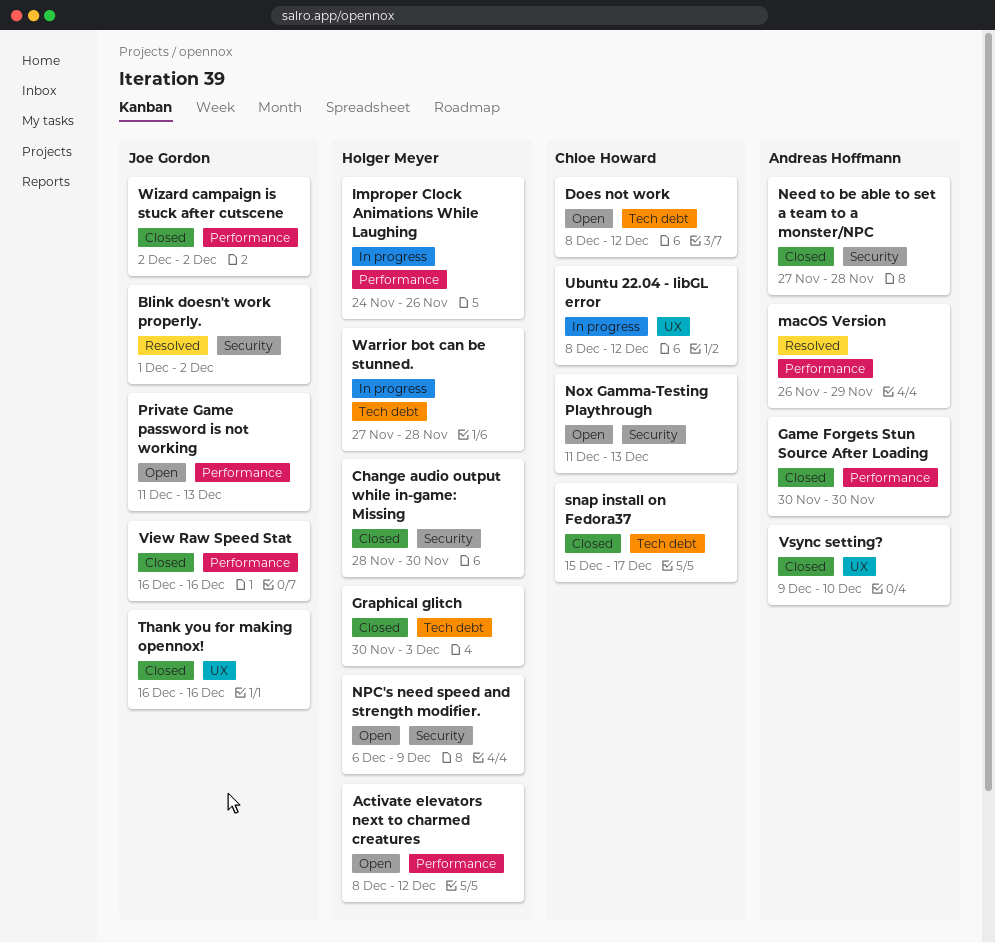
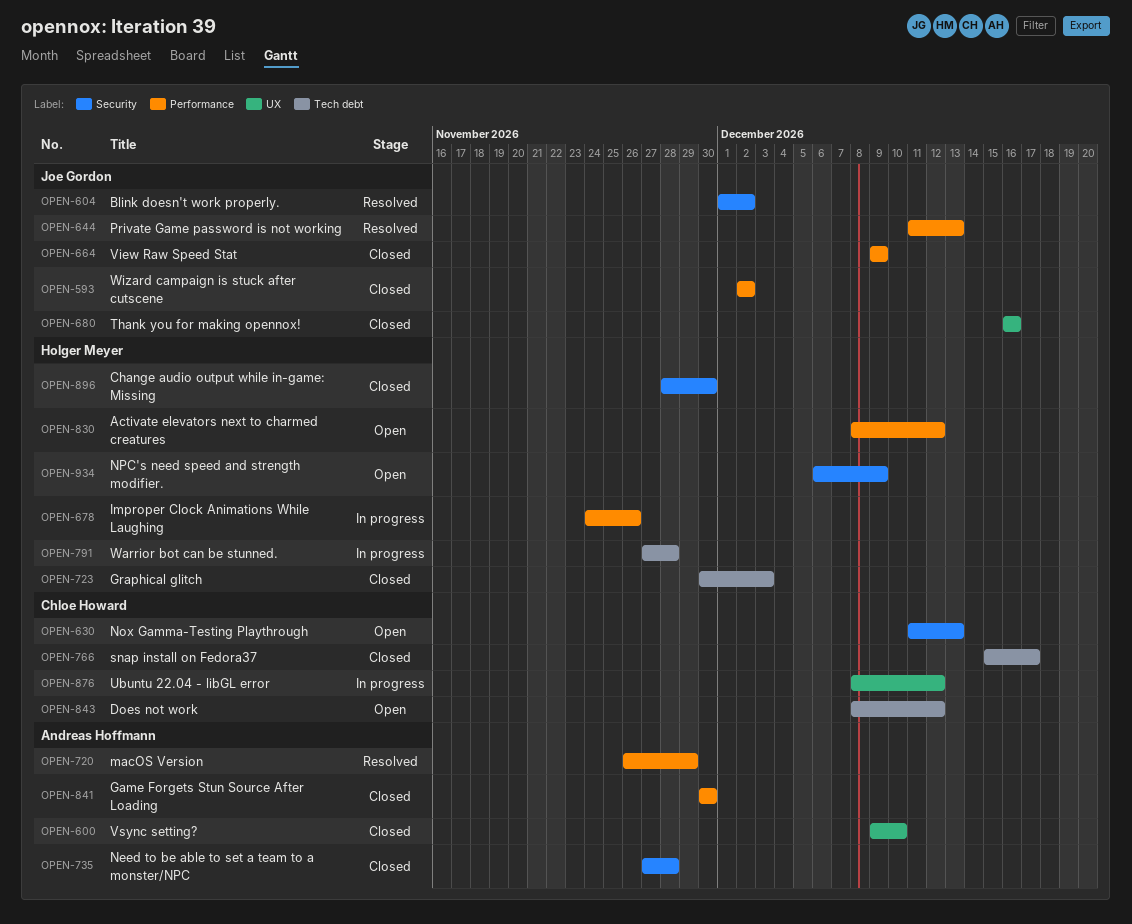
Private Game password is not working, status: Open -> Resolved
View Raw Speed Stat, start: Dec 16 -> Dec 9
View Raw Speed Stat, due: Dec 16 -> Dec 9

